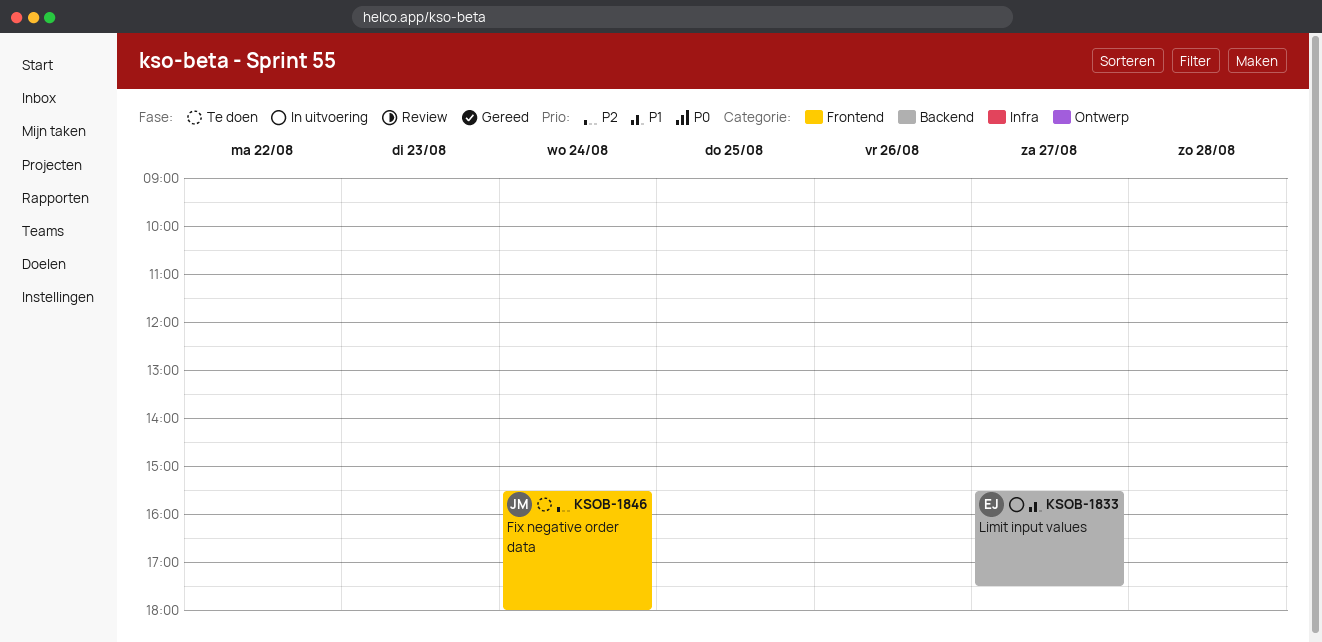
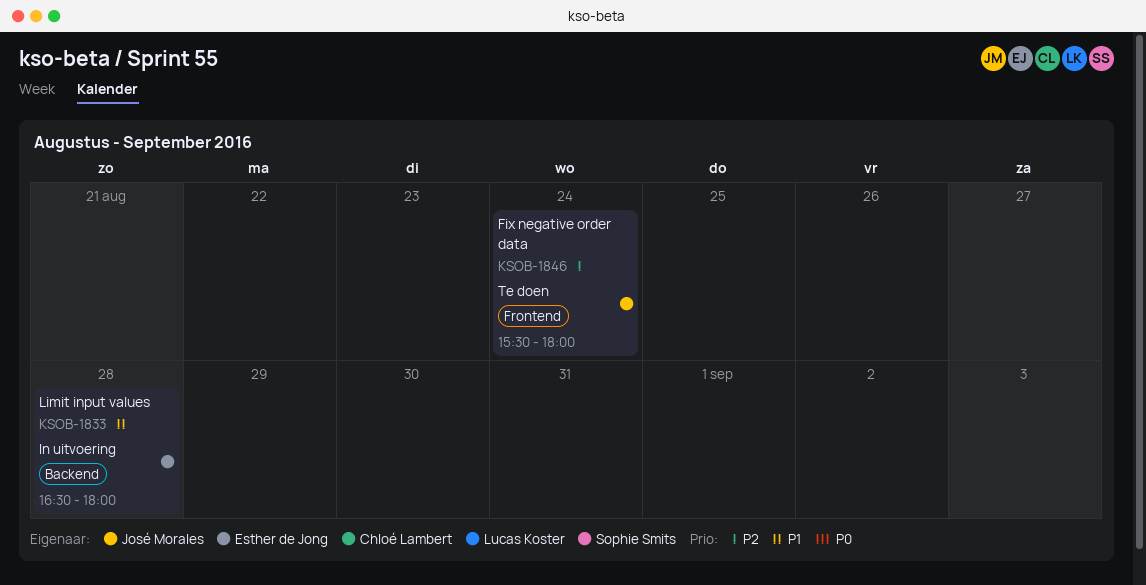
KSOB-1833, day: Aug 27 -> Aug 28
KSOB-1833, begins: 15:30 -> 16:30
KSOB-1833, ends: 17:30 -> 18:00

